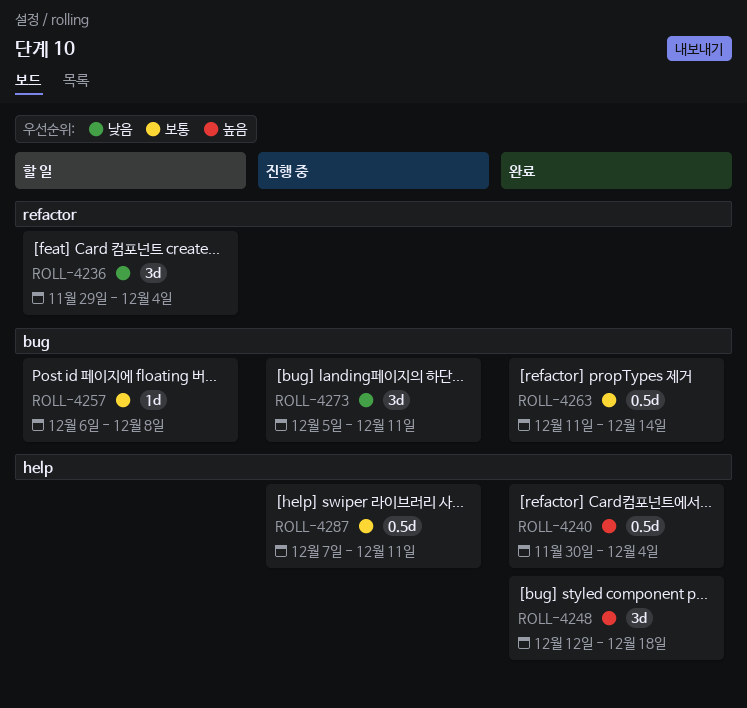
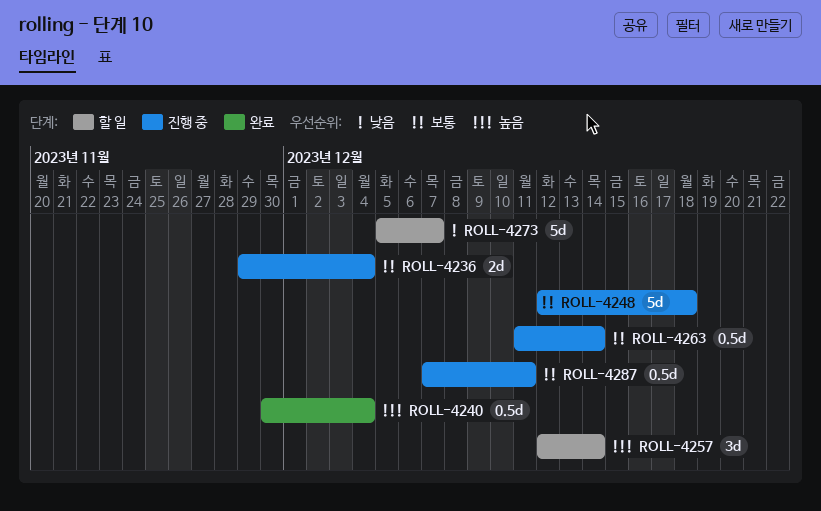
ROLL-4236, status: 할 일 -> 진행 중
ROLL-4236, priority: 낮음 -> 보통
ROLL-4236, estimate: 3d -> 2d
ROLL-4248, status: 완료 -> 진행 중
ROLL-4248, priority: 높음 -> 보통
ROLL-4248, estimate: 3d -> 5d
ROLL-4257, priority: 보통 -> 높음
ROLL-4257, estimate: 1d -> 3d
ROLL-4257, start: Dec 6 -> Dec 12
ROLL-4257, due: Dec 8 -> Dec 14
ROLL-4263, status: 완료 -> 진행 중
ROLL-4273, status: 진행 중 -> 할 일
ROLL-4273, estimate: 3d -> 5d
ROLL-4273, due: Dec 11 -> Dec 7

